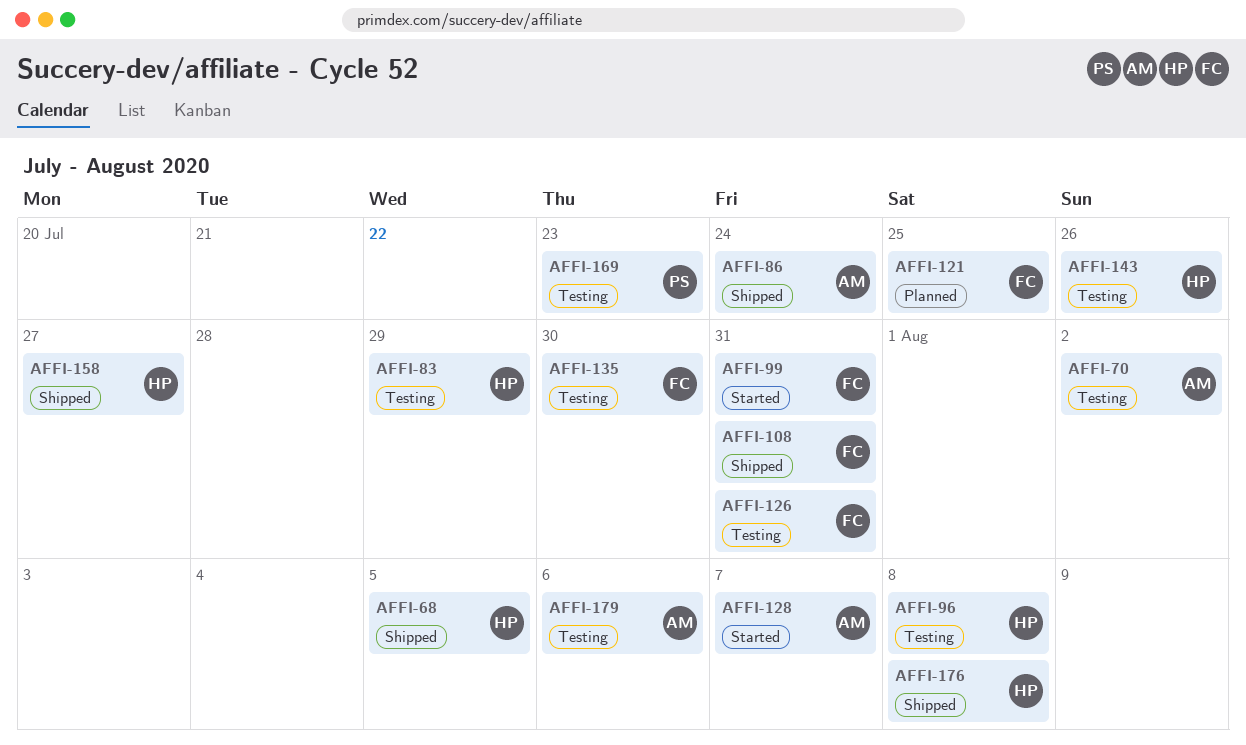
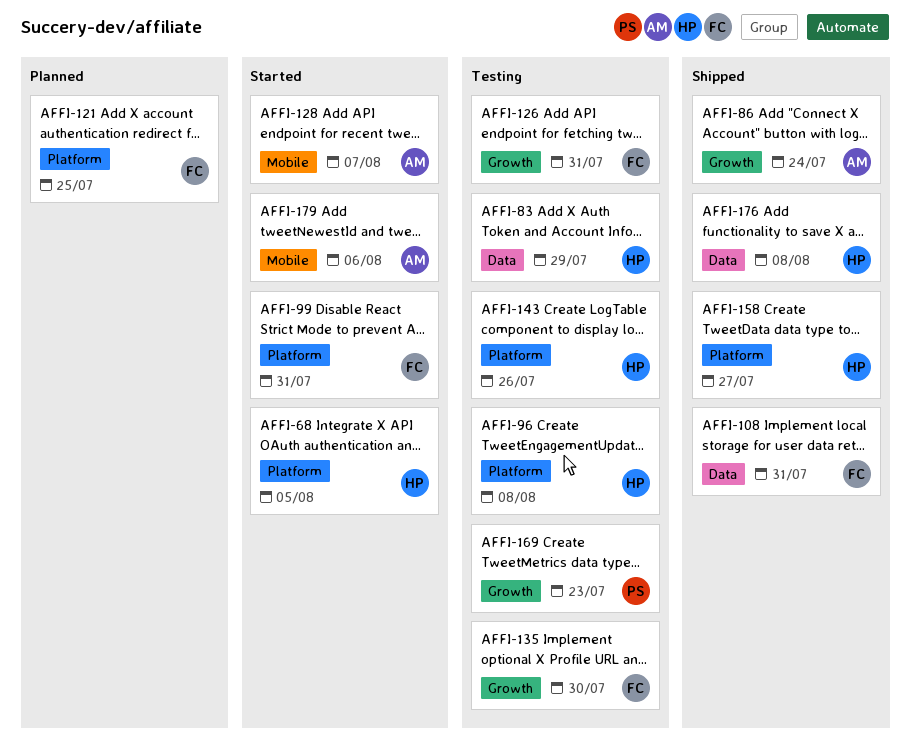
AFFI-68, status: Shipped -> Started
AFFI-70: present -> none
AFFI-179, status: Testing -> Started

